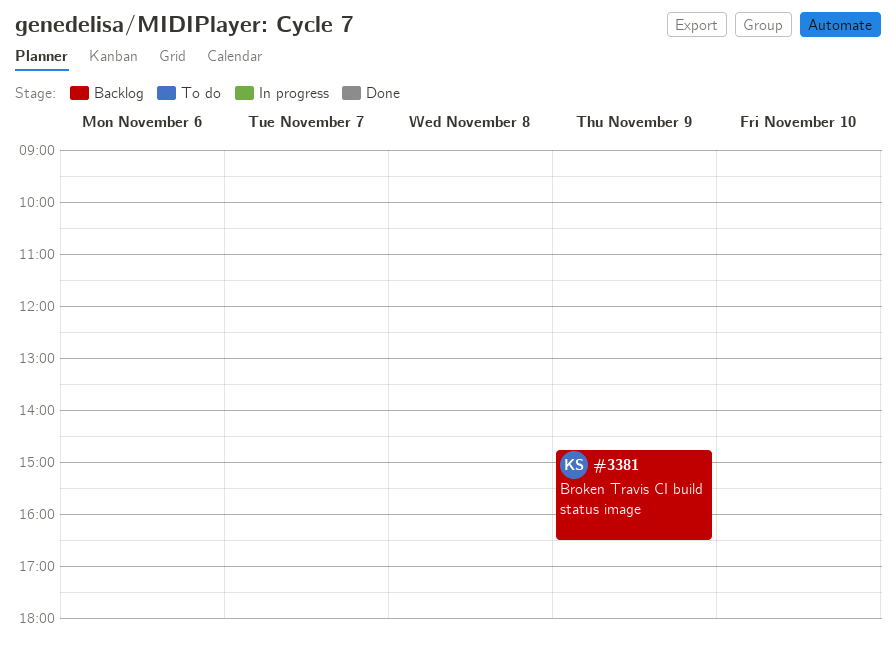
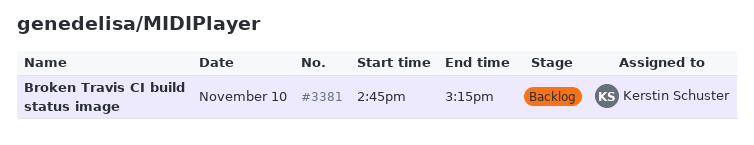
#3381, day: Nov 9 -> Nov 10
#3381, ends: 16:30 -> 15:15

